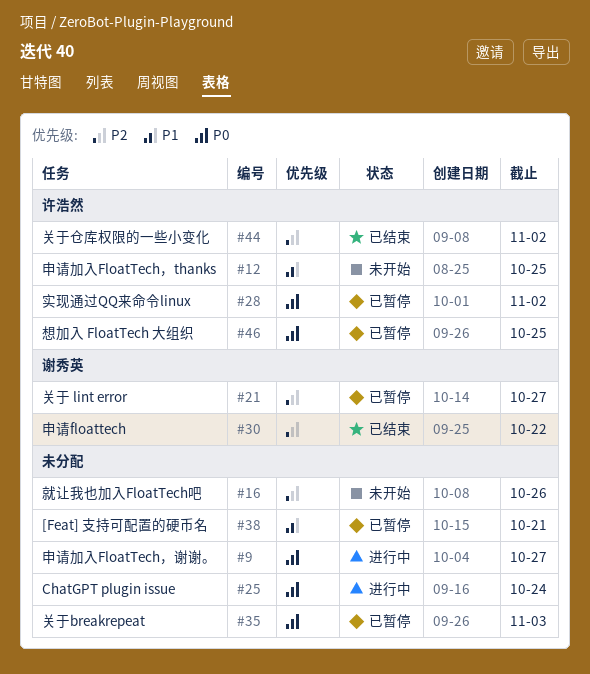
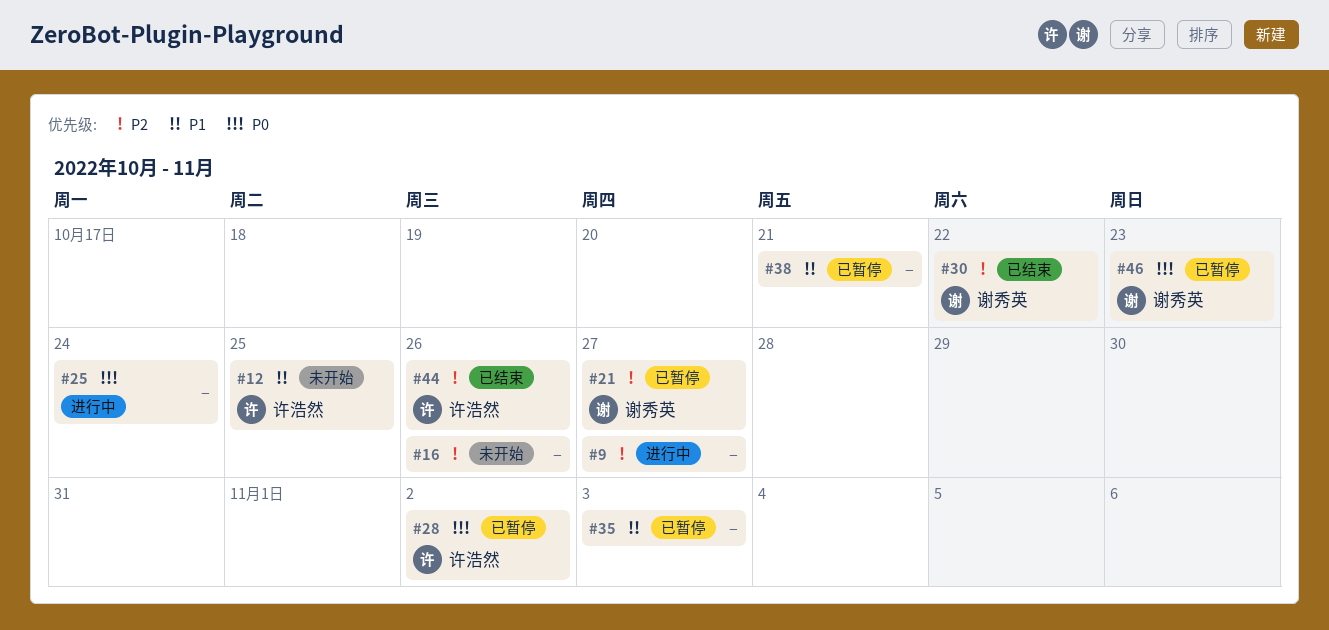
#9, priority: P0 -> P2
#35, priority: P0 -> P1
#44, due: Nov 2 -> Oct 26
#46, owner: 许浩然 -> 谢秀英
#46, due: Oct 25 -> Oct 23

